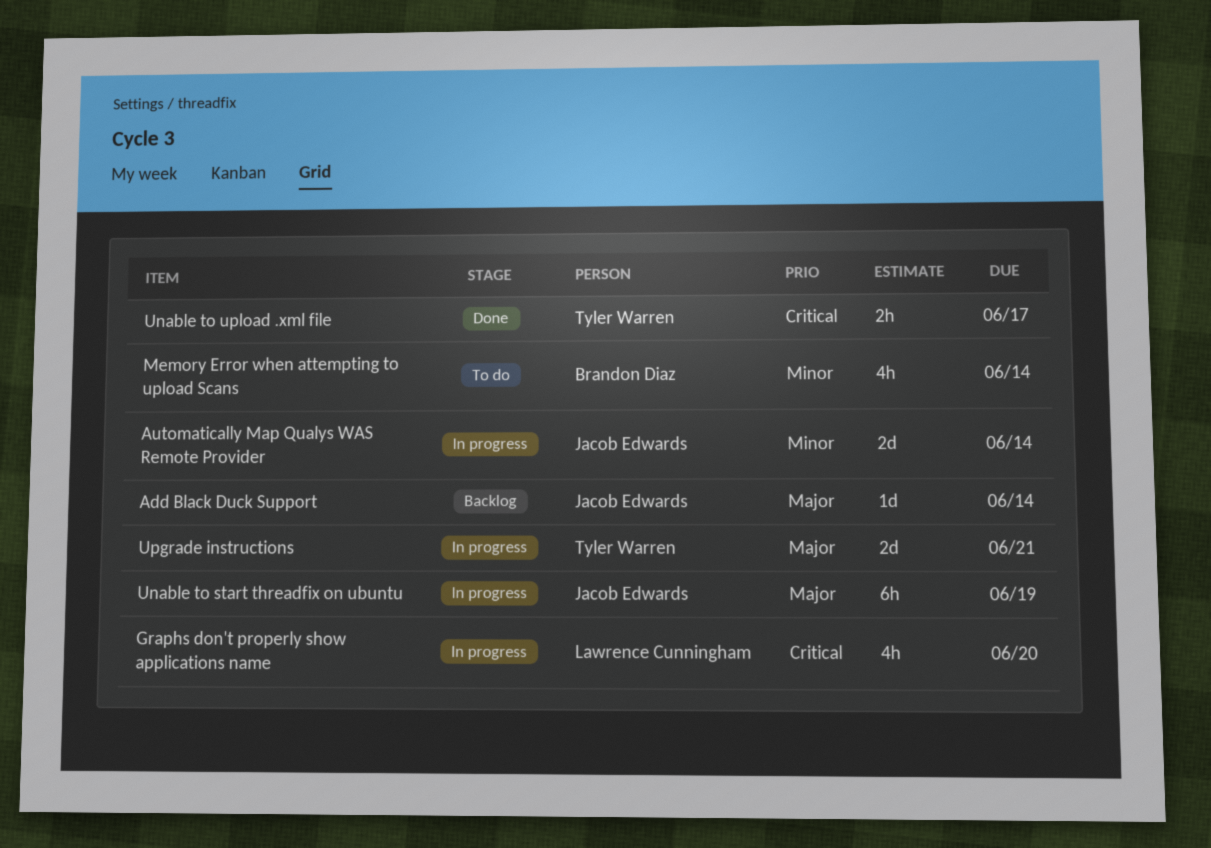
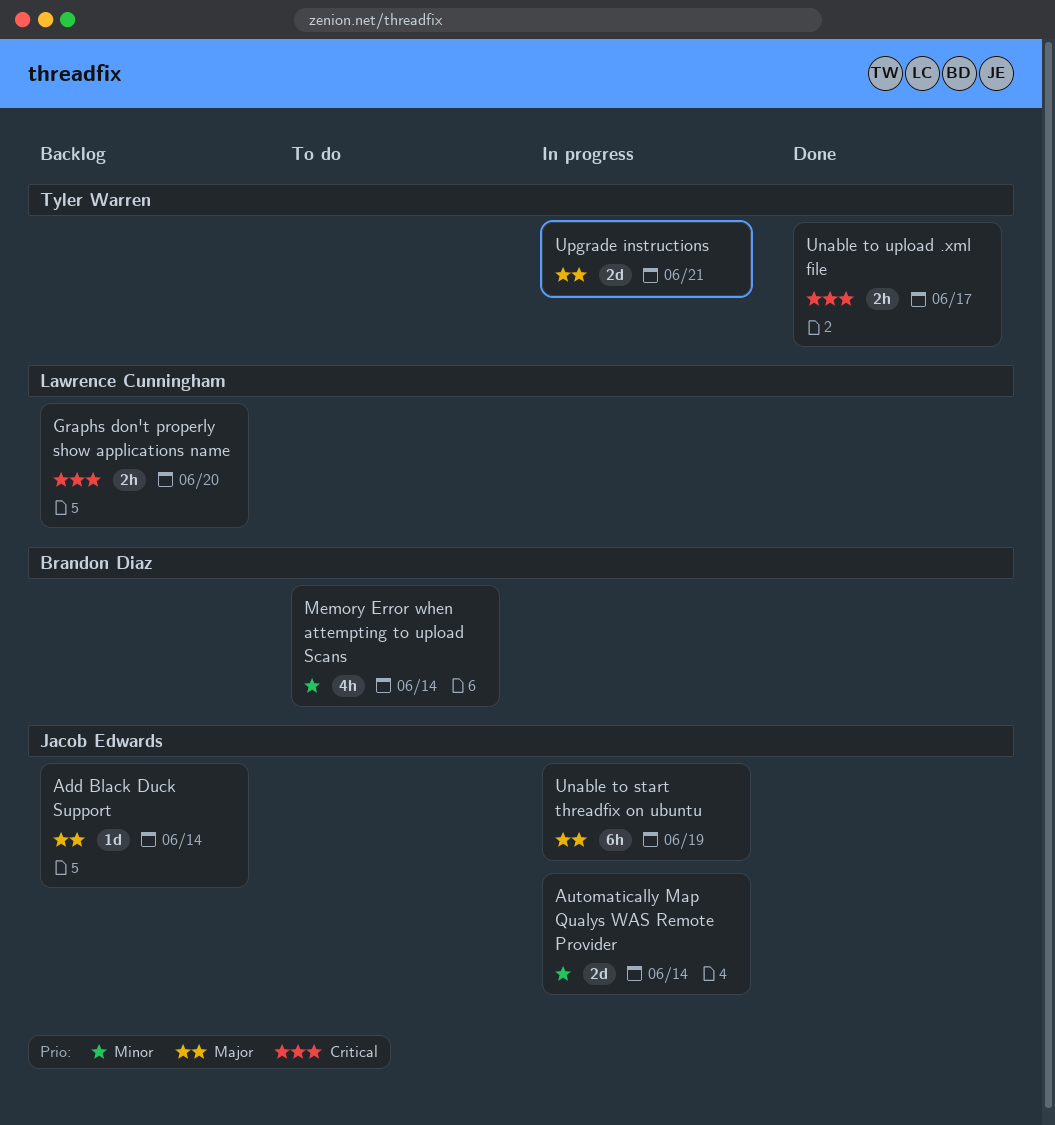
Graphs don't properly show applications name, status: In progress -> Backlog
Graphs don't properly show applications name, estimate: 4h -> 2h

